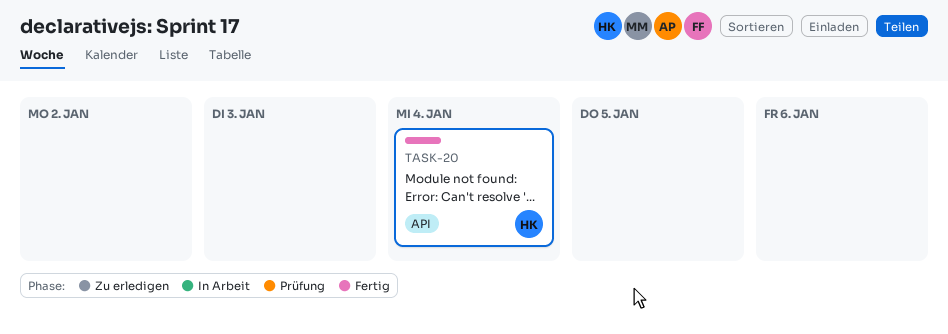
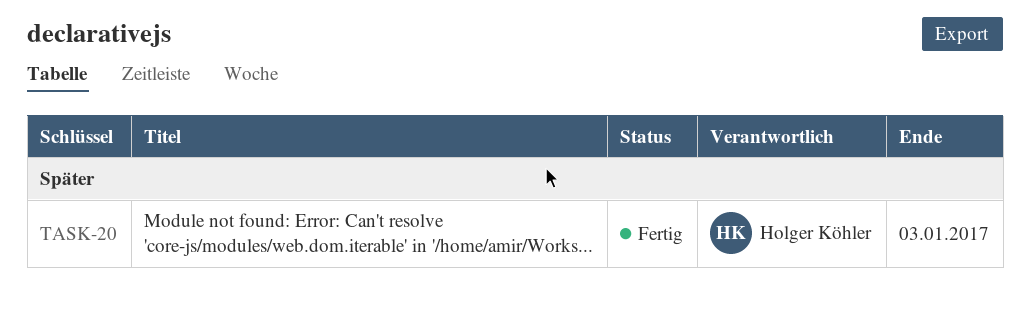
TASK-20, due: Jan 4 -> Jan 3

